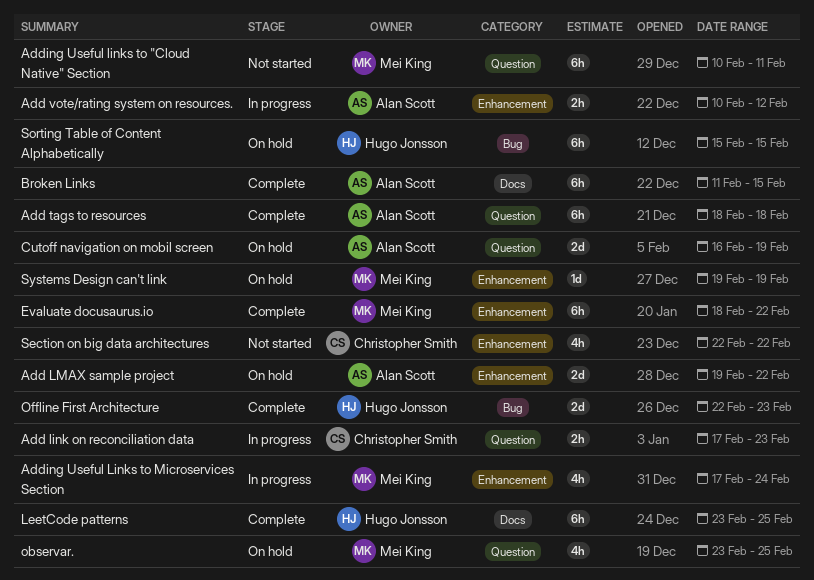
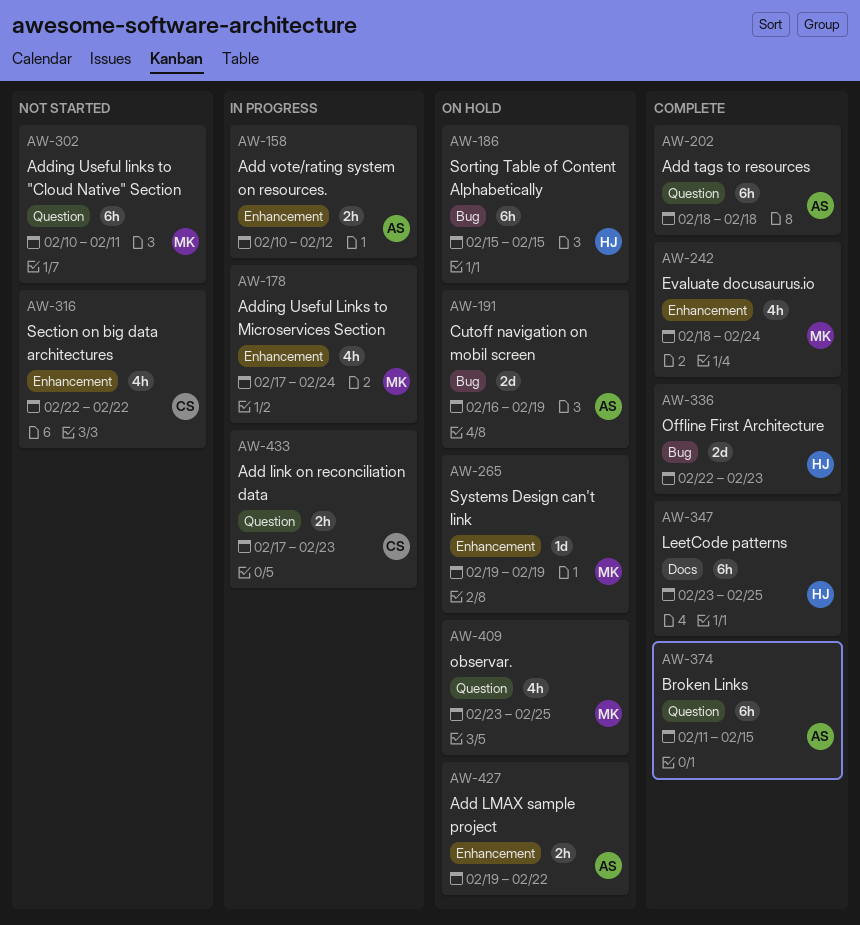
Add LMAX sample project, estimate: 2d -> 2h
Broken Links, label: Docs -> Question
Cutoff navigation on mobil screen, label: Question -> Bug
Evaluate docusaurus.io, estimate: 6h -> 4h
Evaluate docusaurus.io, due: Feb 22 -> Feb 24

